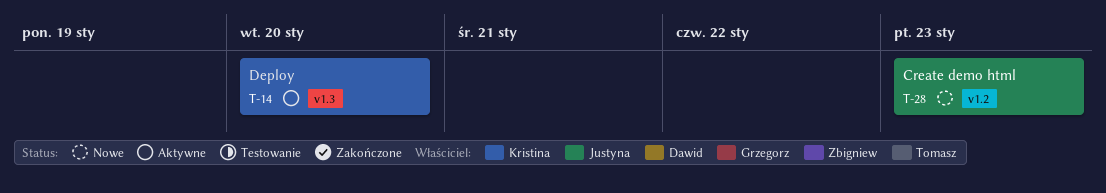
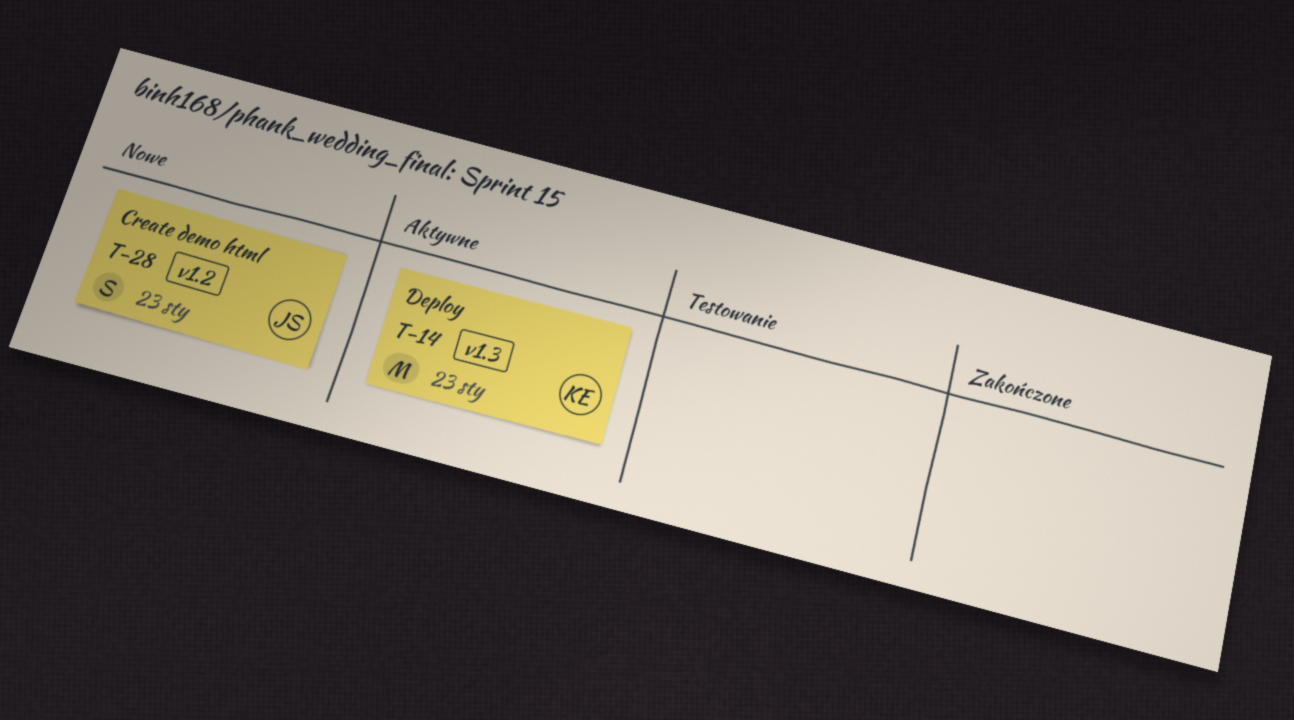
T-14, due: Jan 20 -> Jan 23

